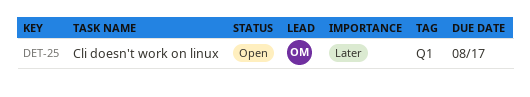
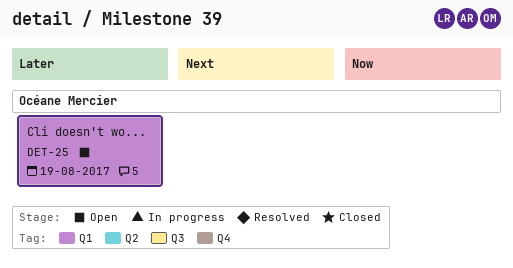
DET-25, due: Aug 17 -> Aug 19

